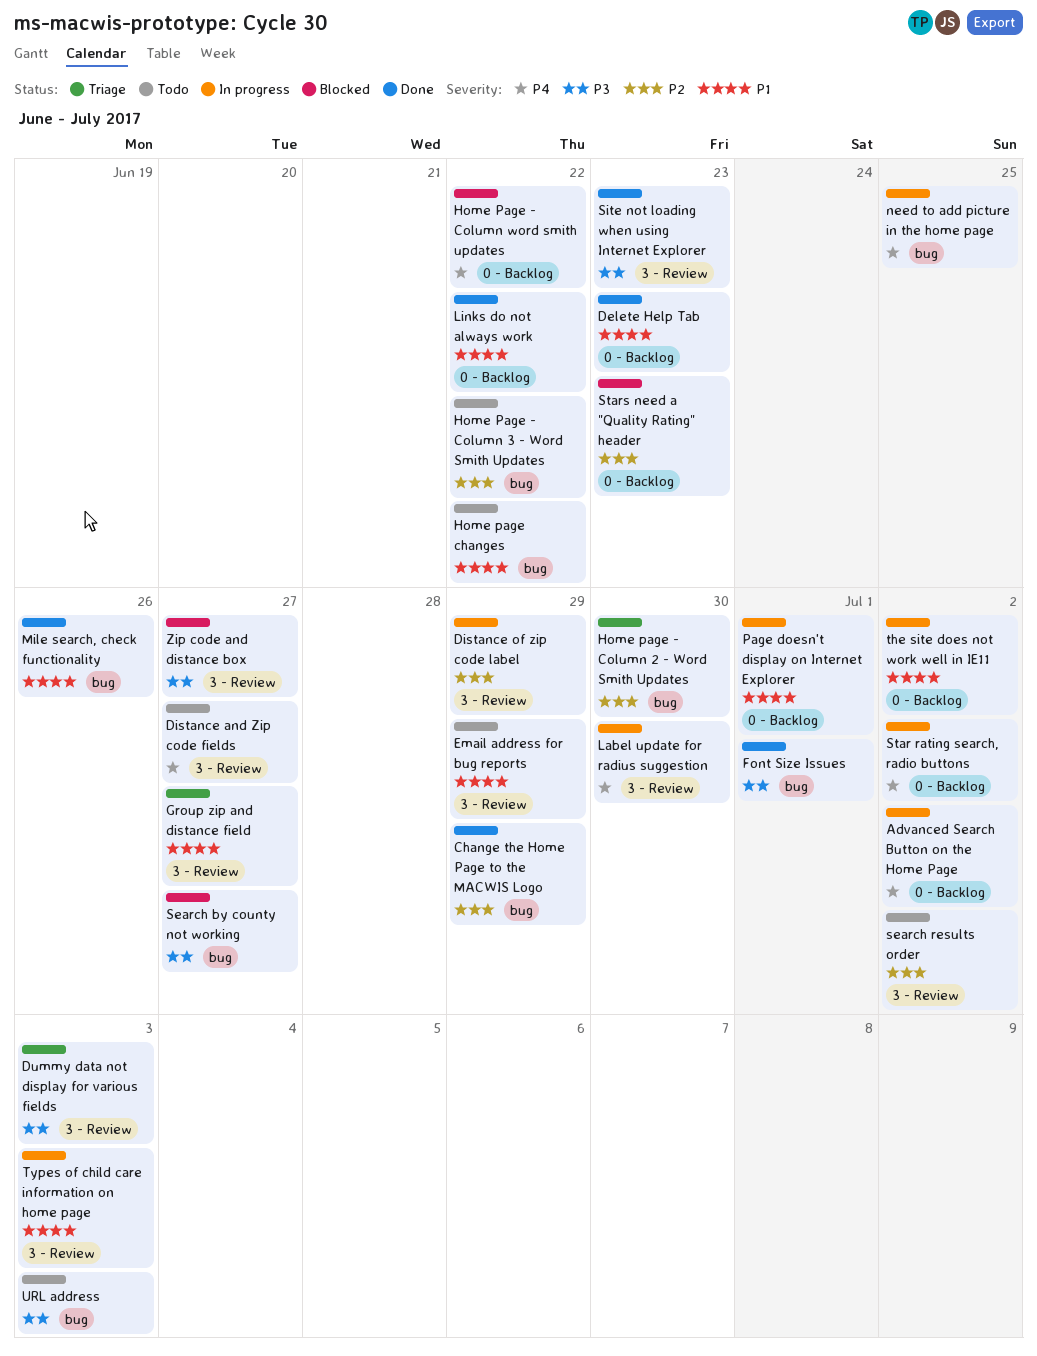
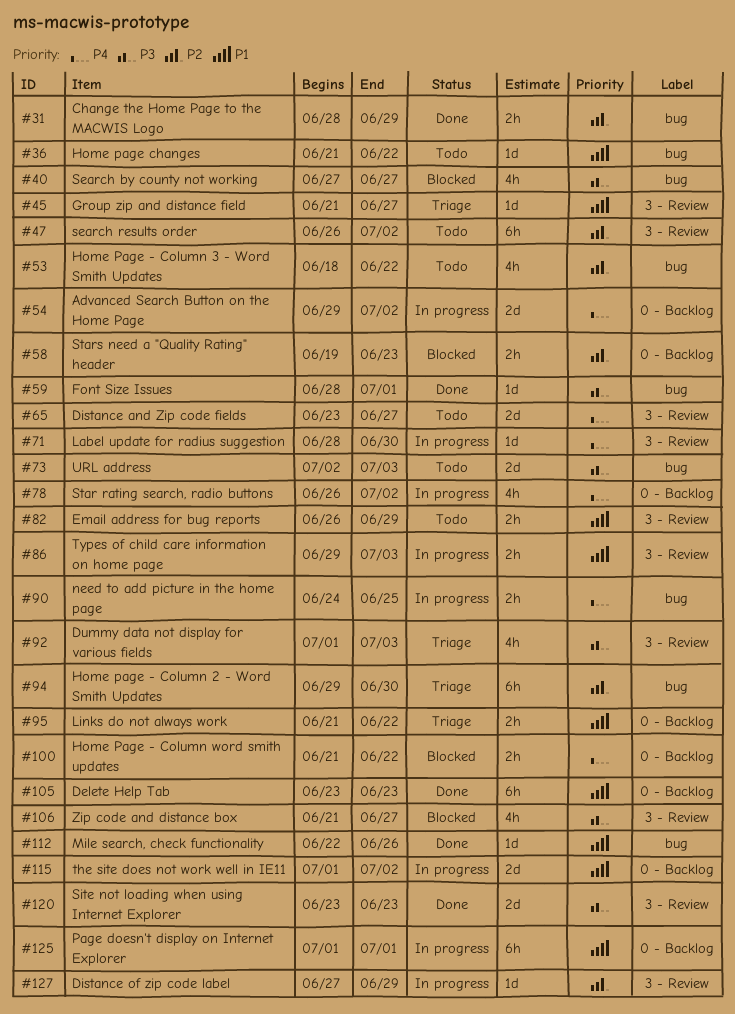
Links do not always work, status: Done -> Triage

